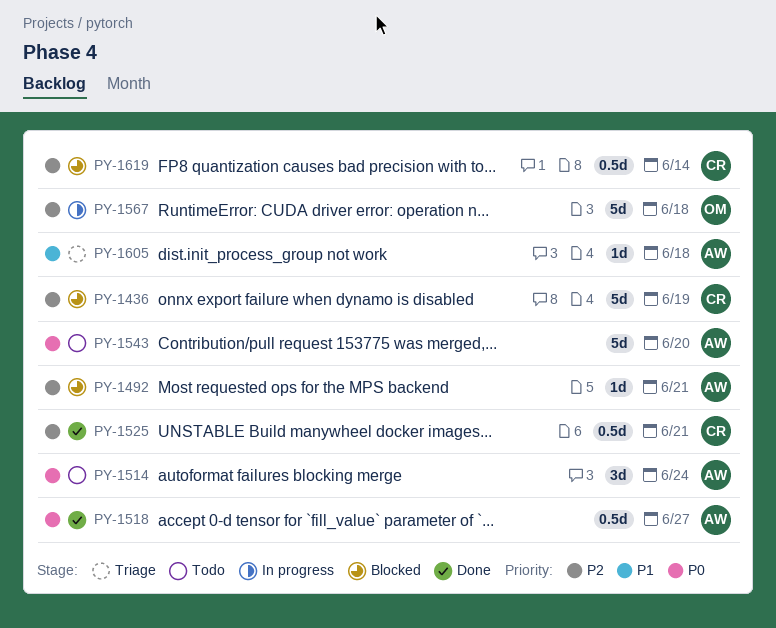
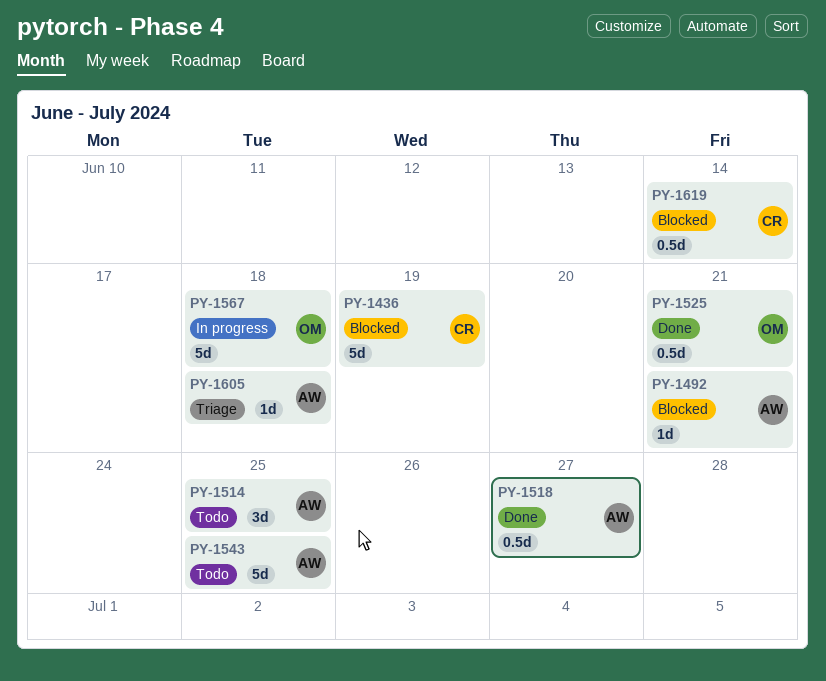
PY-1514, due: Jun 24 -> Jun 25
PY-1525, owner: CR -> OM
PY-1543, due: Jun 20 -> Jun 25

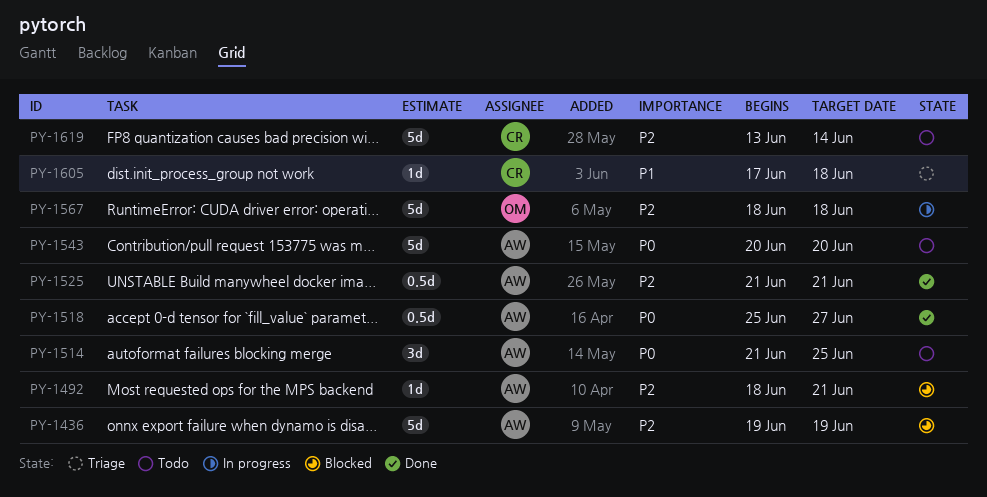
PY-1436, owner: CR -> AW
PY-1525, owner: OM -> AW
PY-1543, due: Jun 25 -> Jun 20
PY-1605, owner: AW -> CR
PY-1619, status: Blocked -> Todo
PY-1619, estimate: 0.5d -> 5d

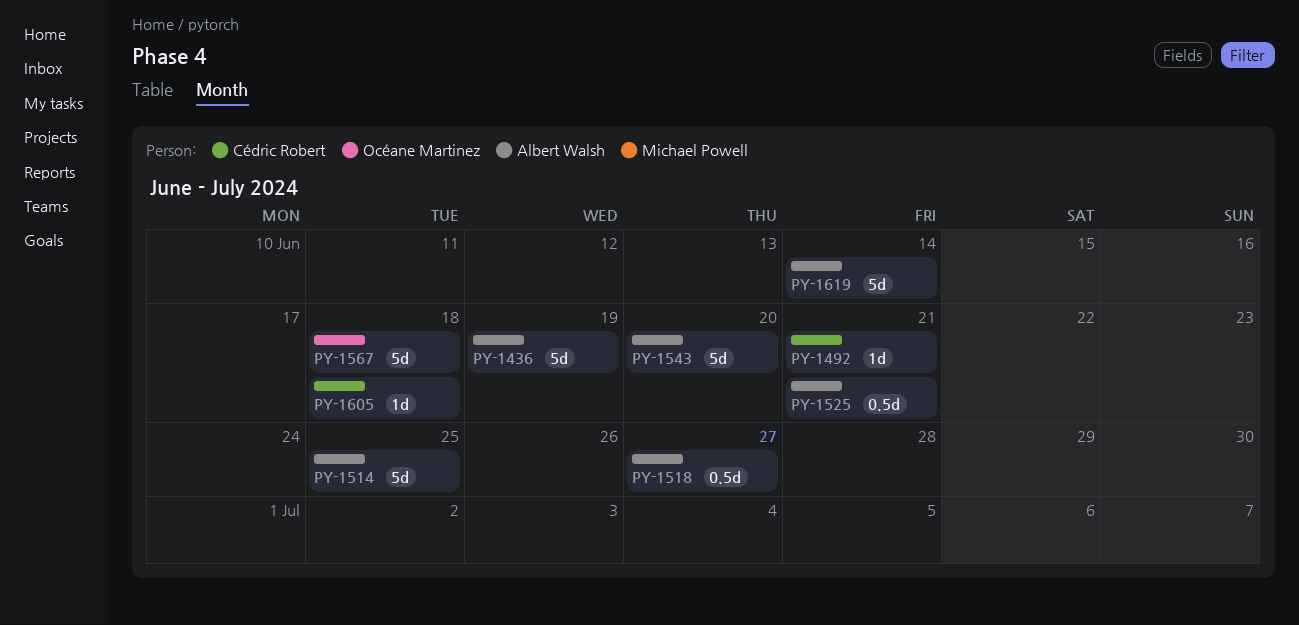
PY-1492, owner: Albert Walsh -> Cédric Robert
PY-1514, estimate: 3d -> 5d
PY-1619, owner: Cédric Robert -> Albert Walsh

